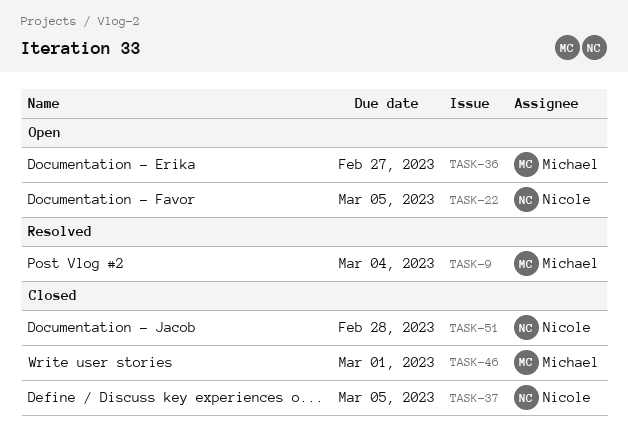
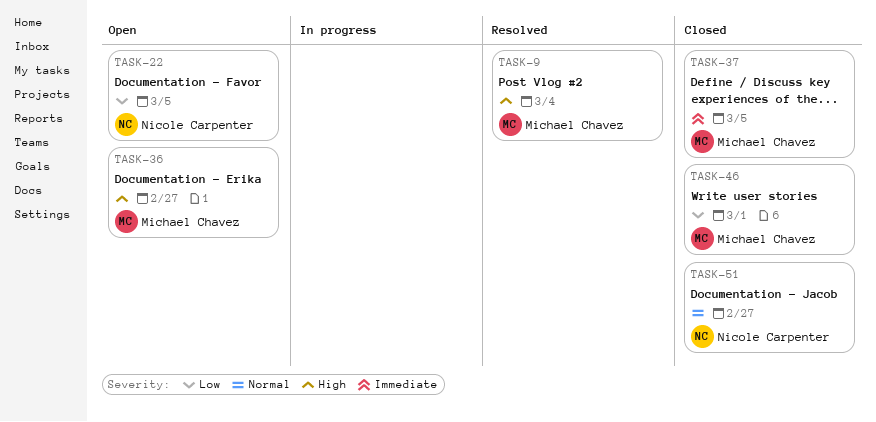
TASK-37, owner: Nicole Carpenter -> Michael Chavez
TASK-51, due: Feb 28 -> Feb 27

